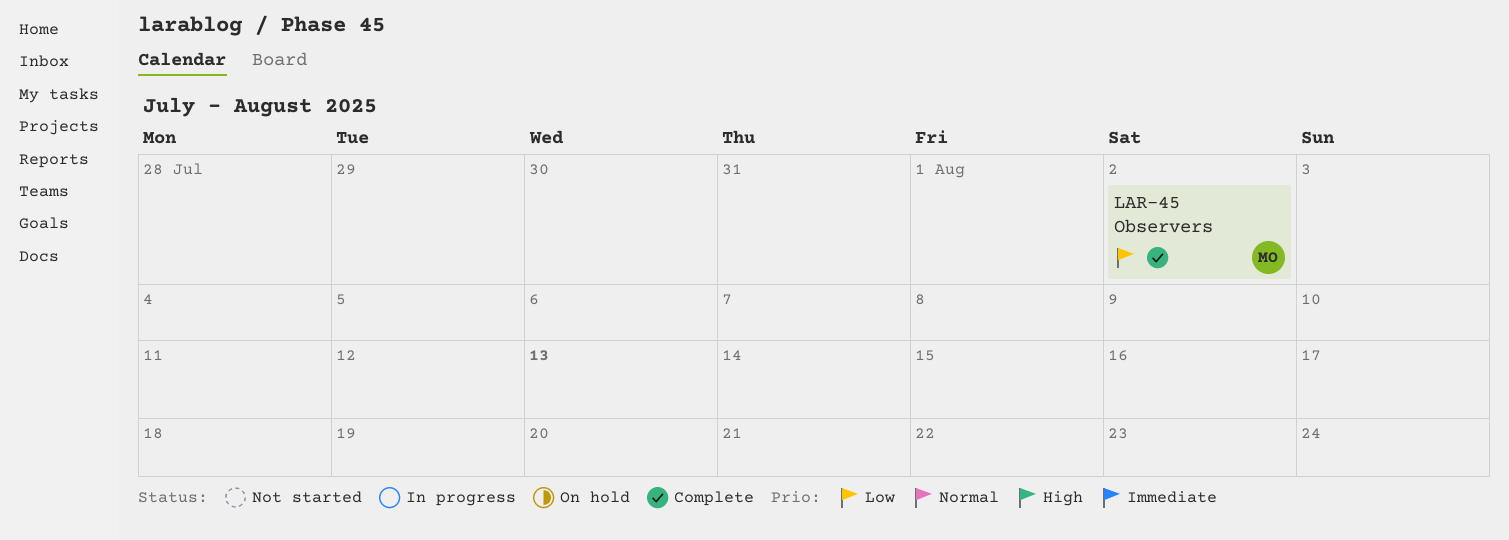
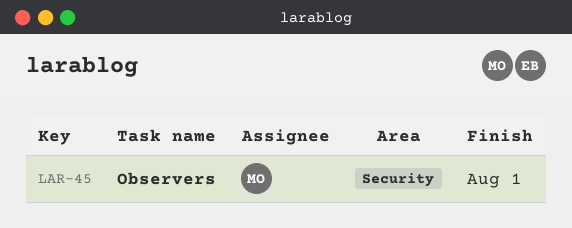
LAR-45, due: Aug 2 -> Aug 1

